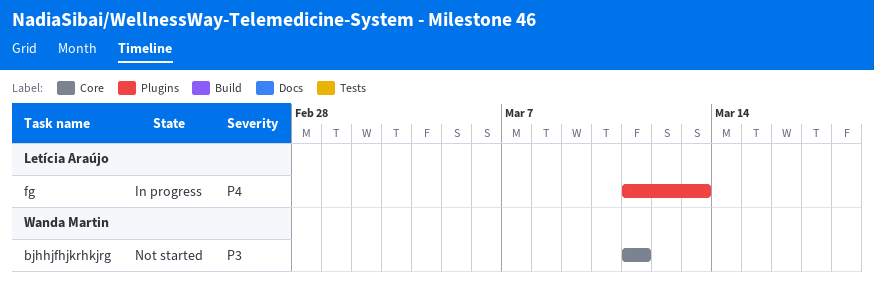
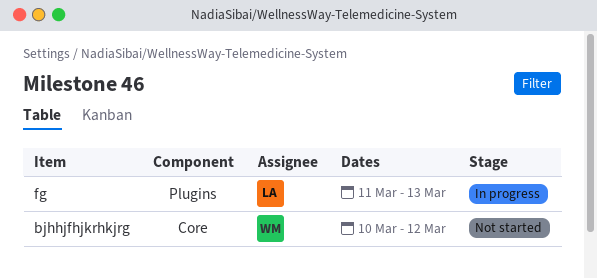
bjhhjfhjkrhkjrg, start: Mar 11 -> Mar 10
bjhhjfhjkrhkjrg, due: Mar 11 -> Mar 12

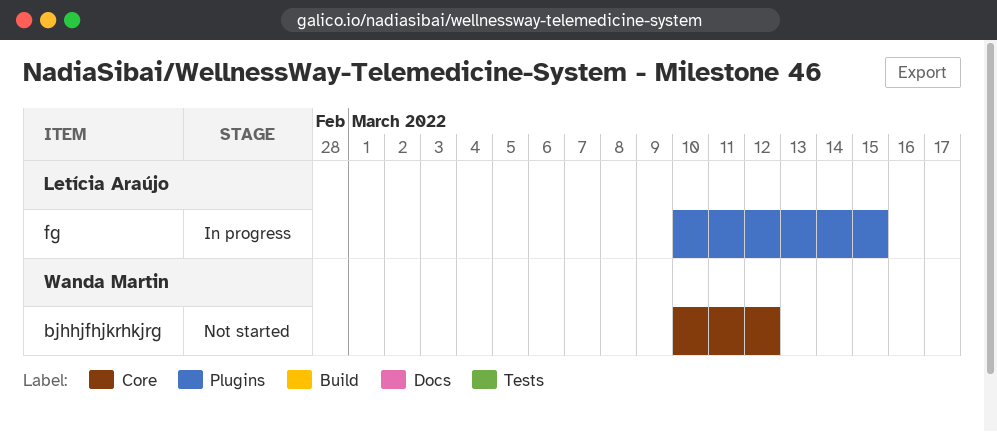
fg, start: Mar 11 -> Mar 10
fg, due: Mar 13 -> Mar 15

